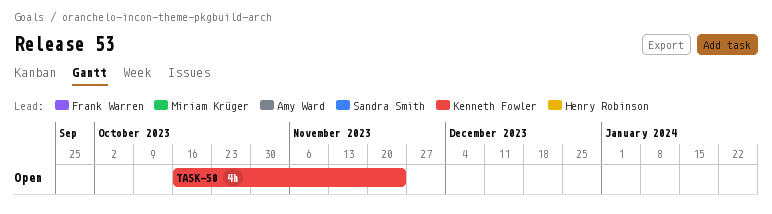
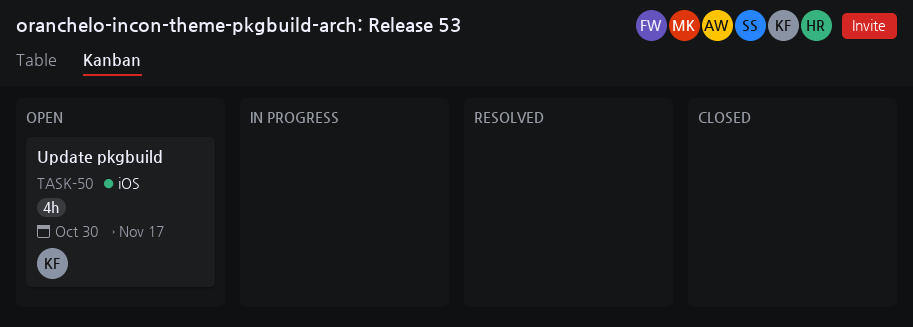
TASK-50, start: Oct 16 -> Oct 30
TASK-50, due: Nov 24 -> Nov 17

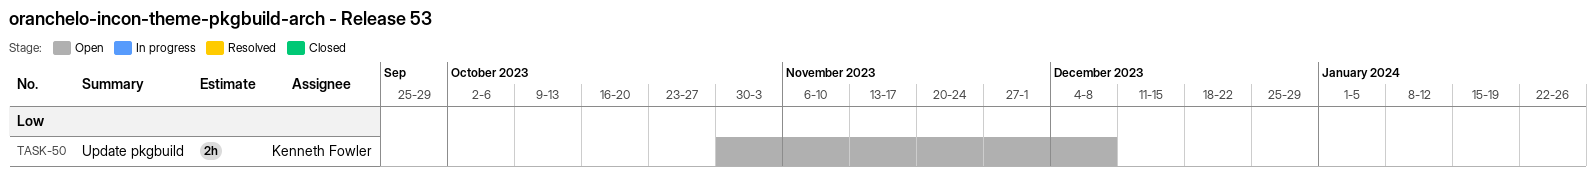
TASK-50, estimate: 4h -> 2h
TASK-50, due: Nov 17 -> Dec 8

